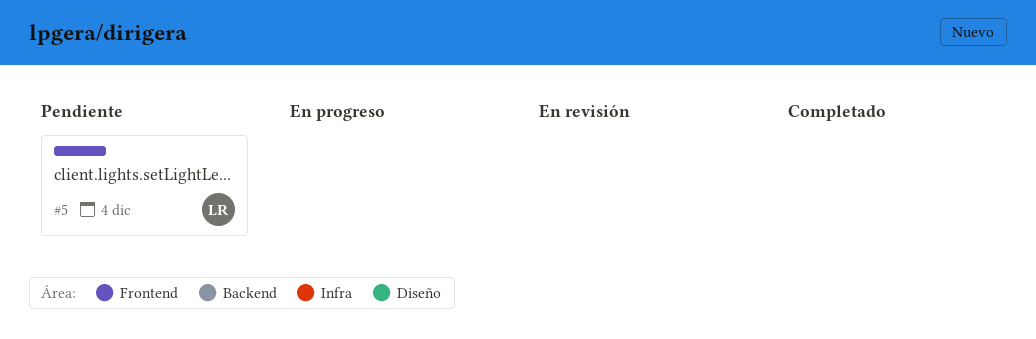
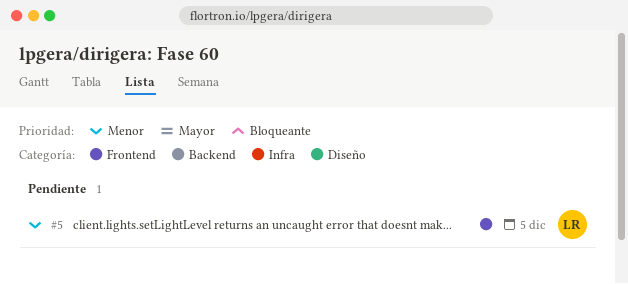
#5, due: Dec 4 -> Dec 5

